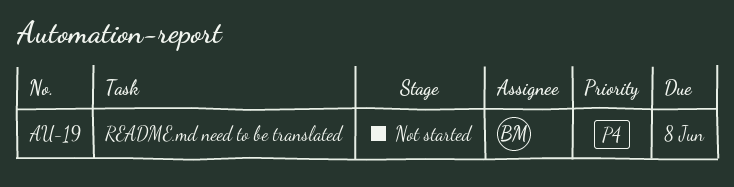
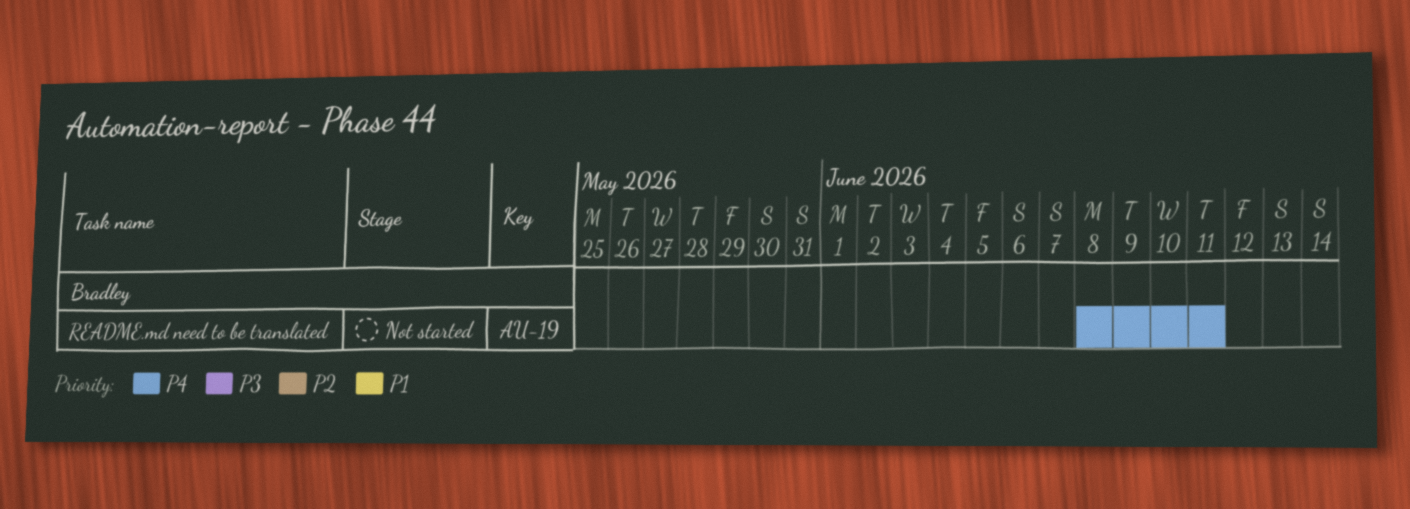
AU-19, due: Jun 8 -> Jun 11

